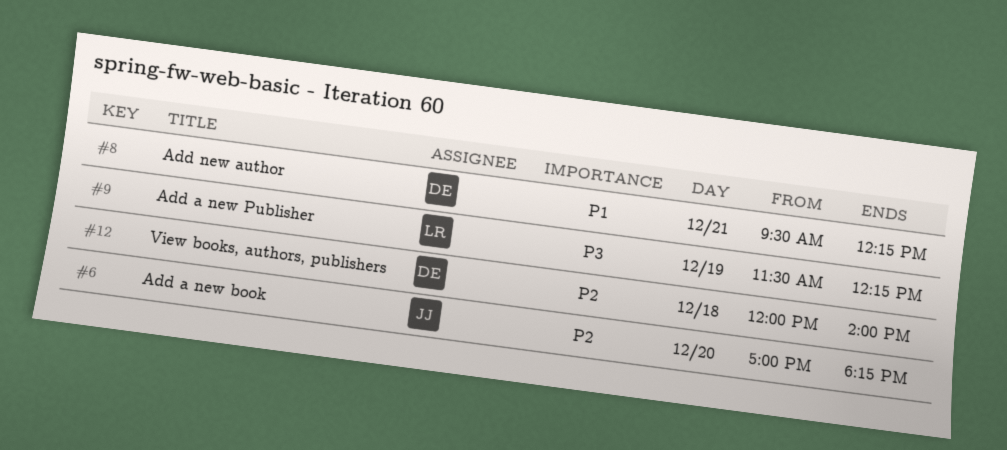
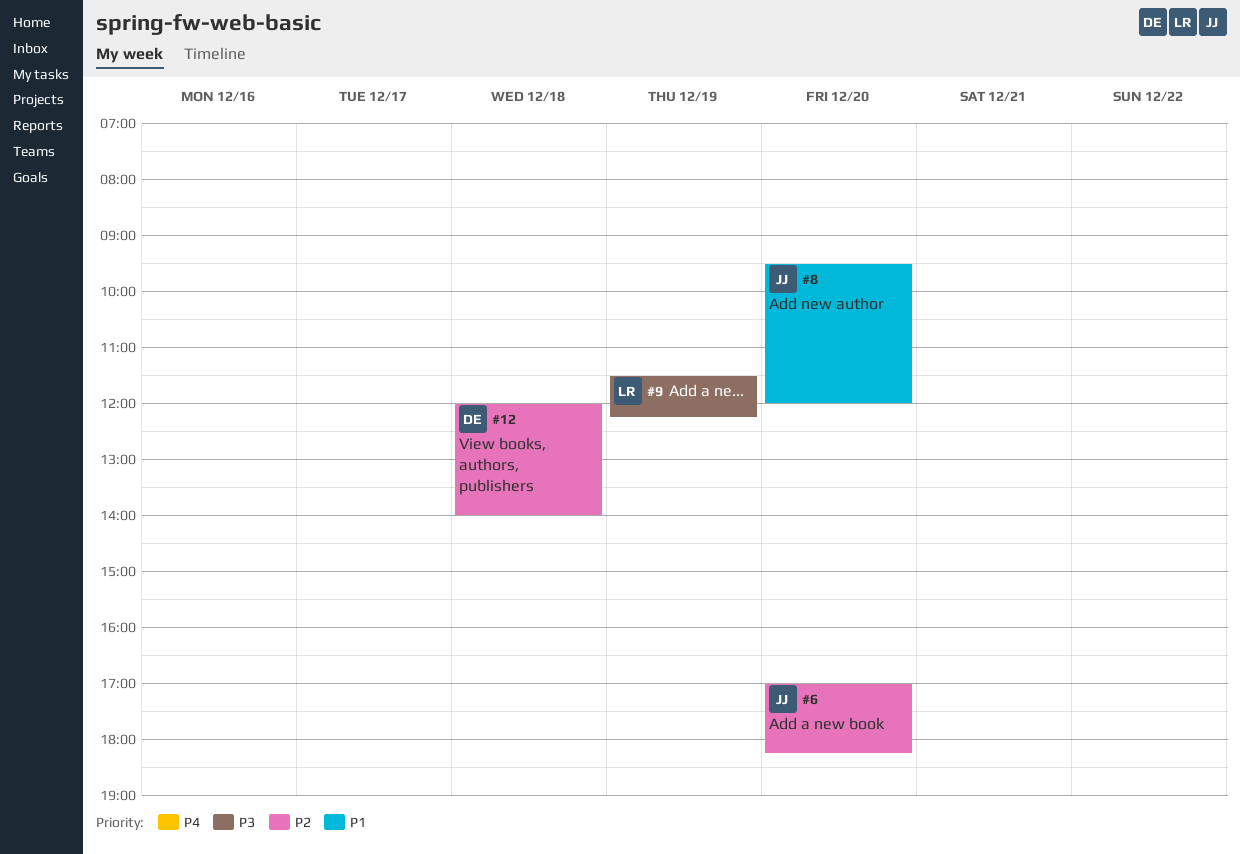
#8, owner: DE -> JJ
#8, day: Dec 21 -> Dec 20
#8, ends: 12:15 -> 12:00

